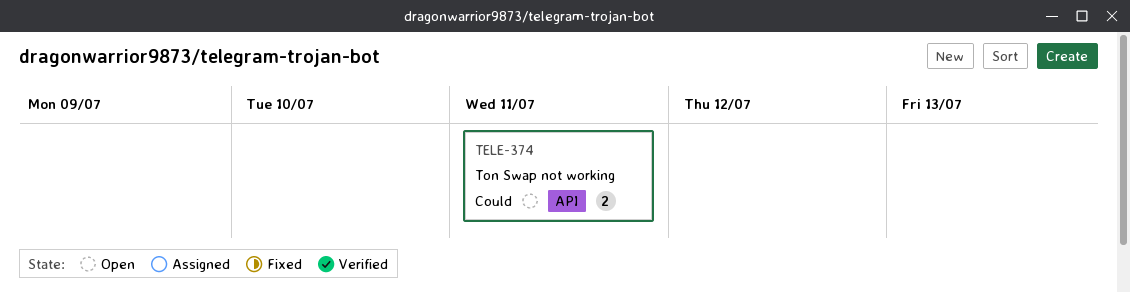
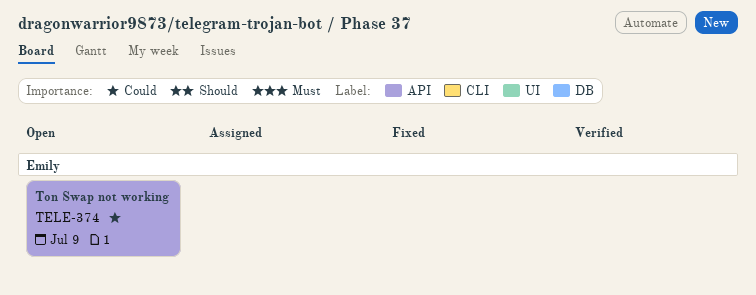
TELE-374, due: Jul 11 -> Jul 9

